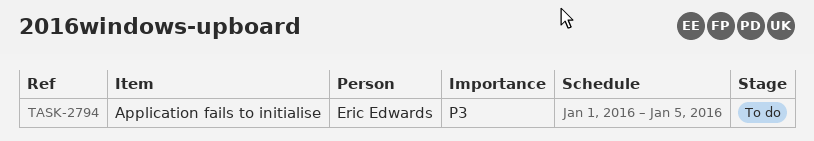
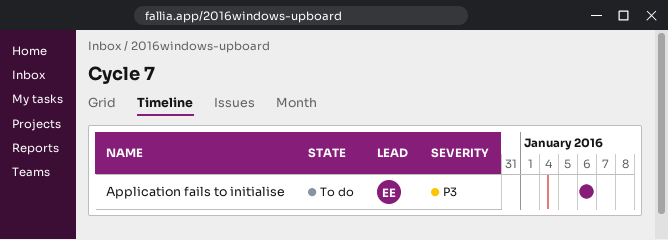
Application fails to initialise, start: Jan 1 -> Jan 6
Application fails to initialise, due: Jan 5 -> Jan 6

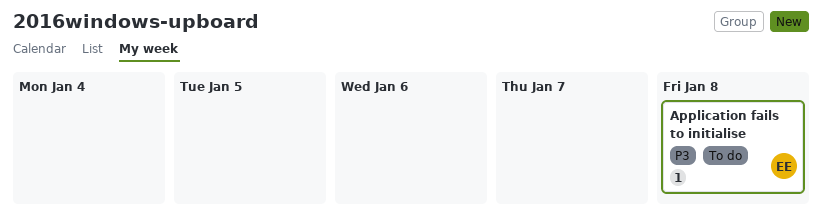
Application fails to initialise, due: Jan 6 -> Jan 8

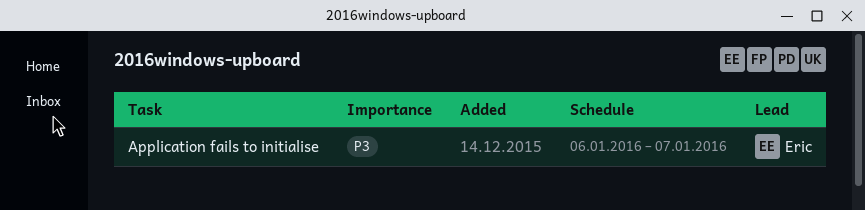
Application fails to initialise, due: Jan 8 -> Jan 7

